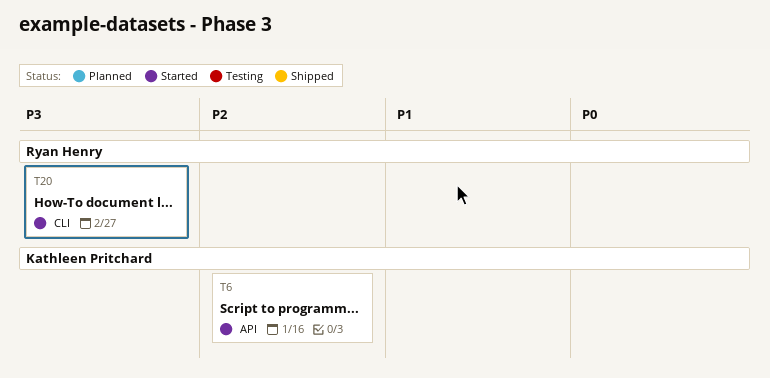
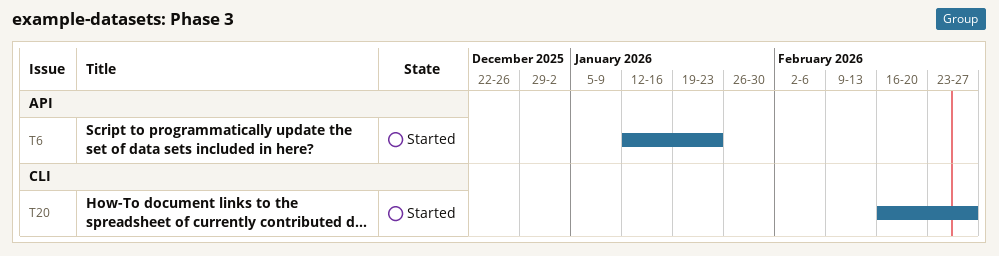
T6, due: Jan 16 -> Jan 23

